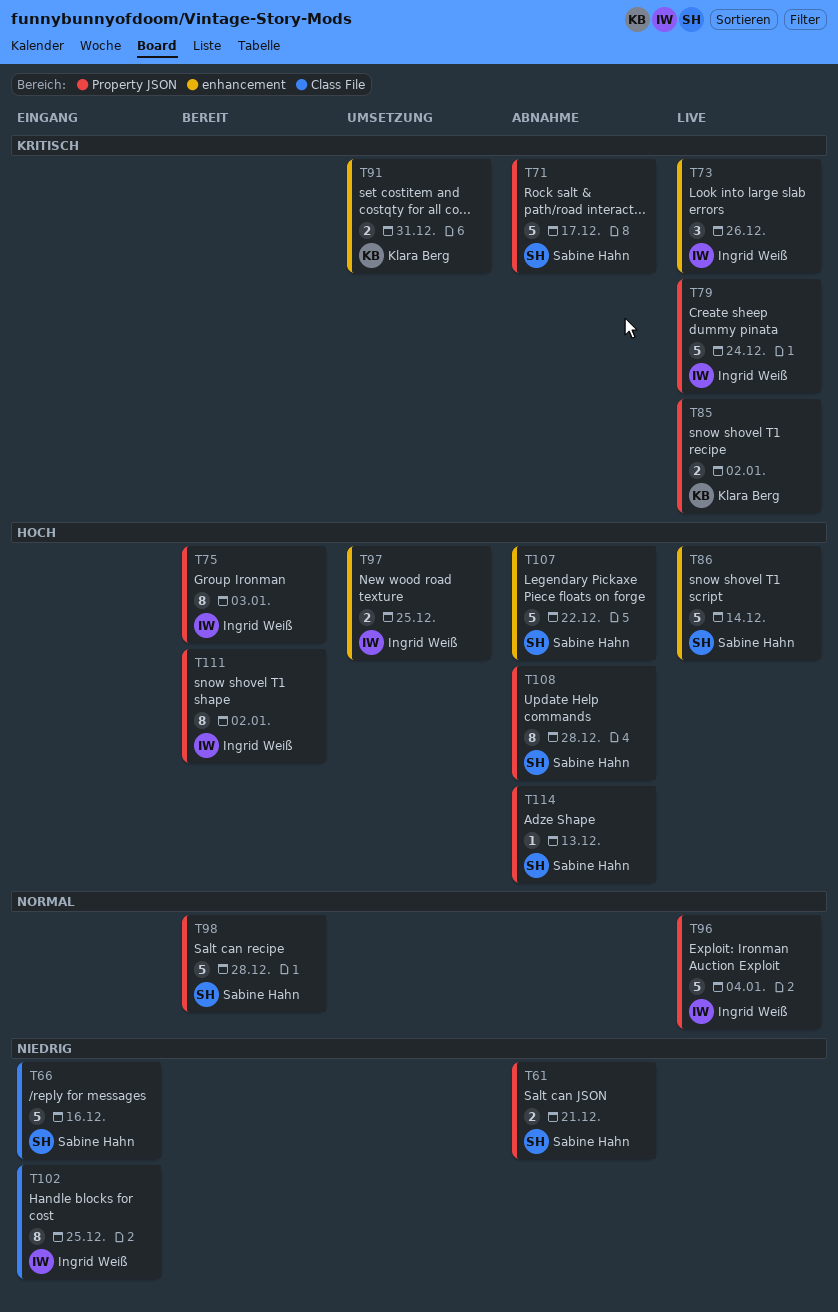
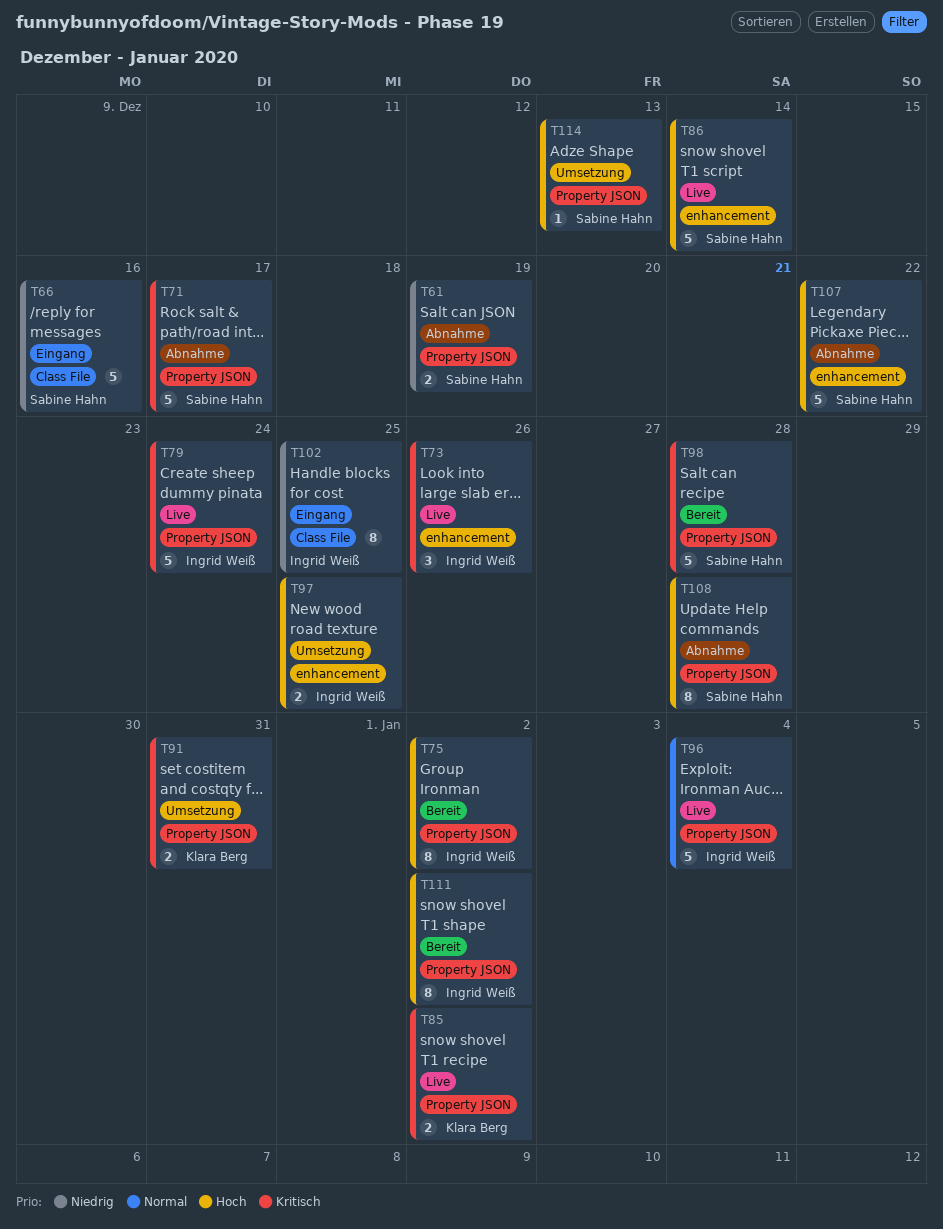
T61, due: Dec 21 -> Dec 19
T75, due: Jan 3 -> Jan 2
T91, label: enhancement -> Property JSON
T98, priority: Normal -> Kritisch
T114, status: Abnahme -> Umsetzung

